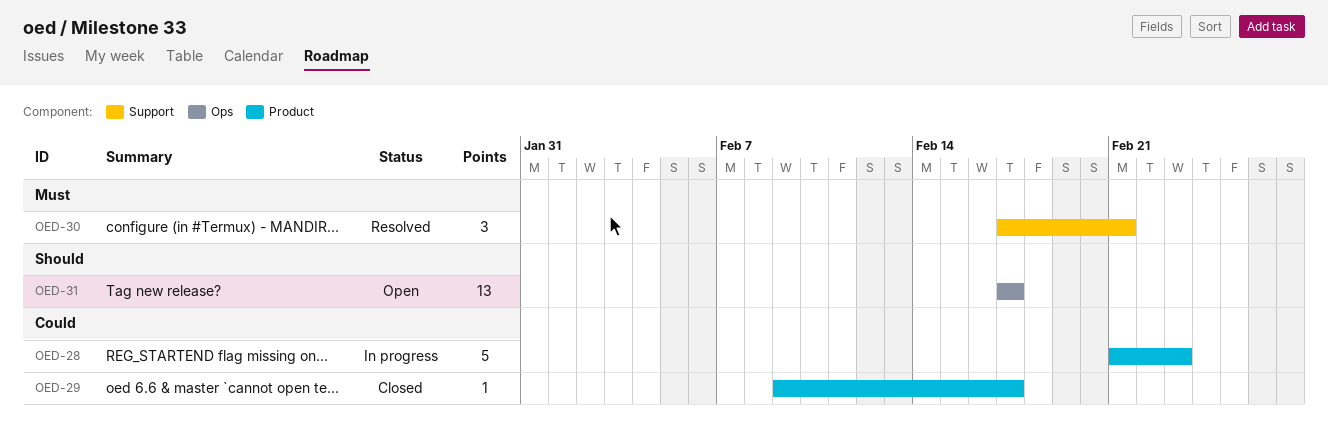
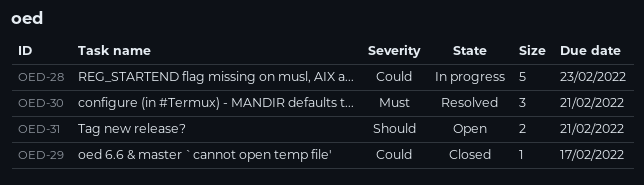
OED-31, estimate: 13 -> 2
OED-31, due: Feb 17 -> Feb 21

